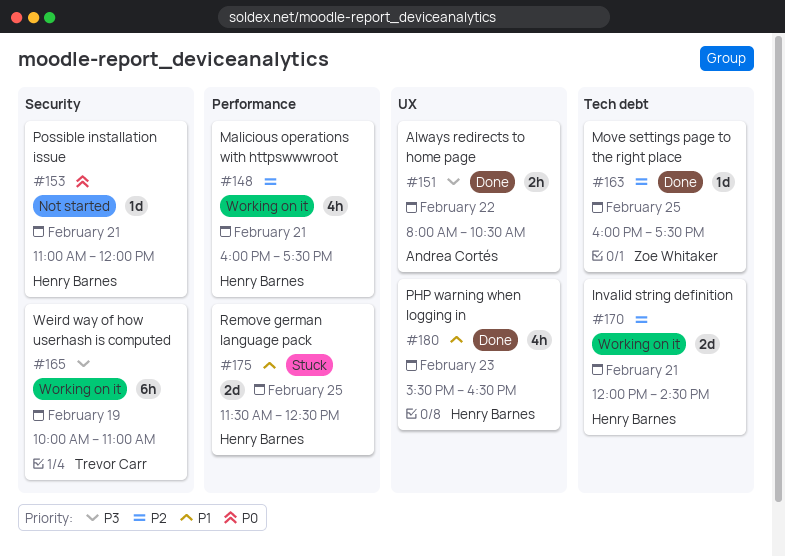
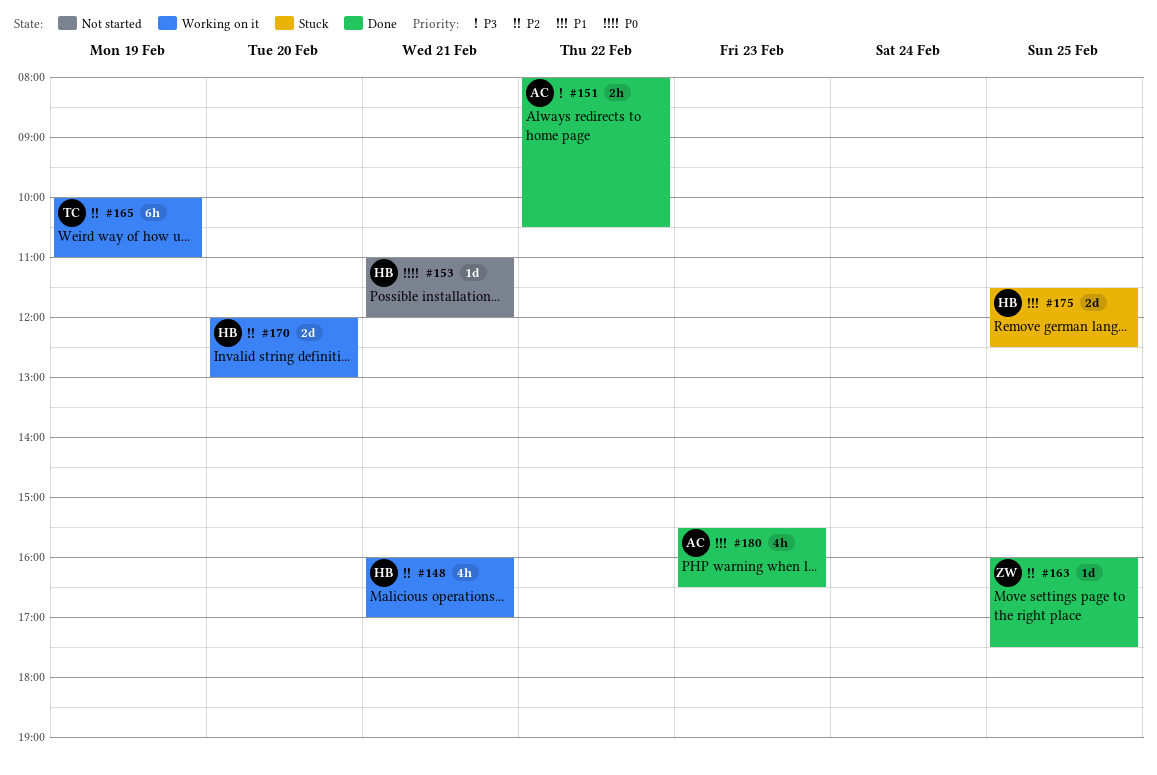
#148, ends: 17:30 -> 17:00
#165, priority: P3 -> P2
#170, day: Feb 21 -> Feb 20
#170, ends: 14:30 -> 13:00
#180, owner: Henry Barnes -> Andrea Cortés

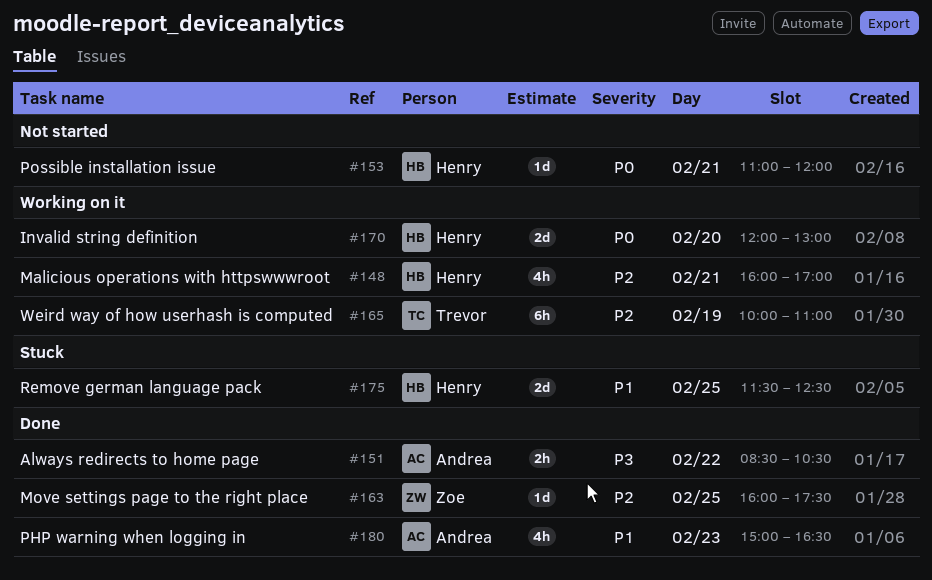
#151, begins: 08:00 -> 08:30
#170, priority: P2 -> P0
#180, begins: 15:30 -> 15:00

